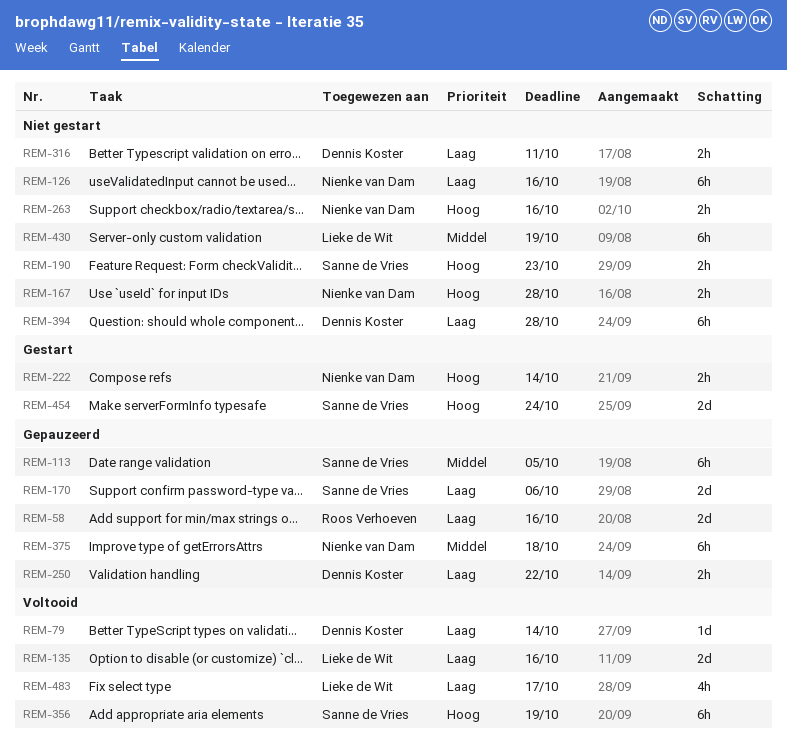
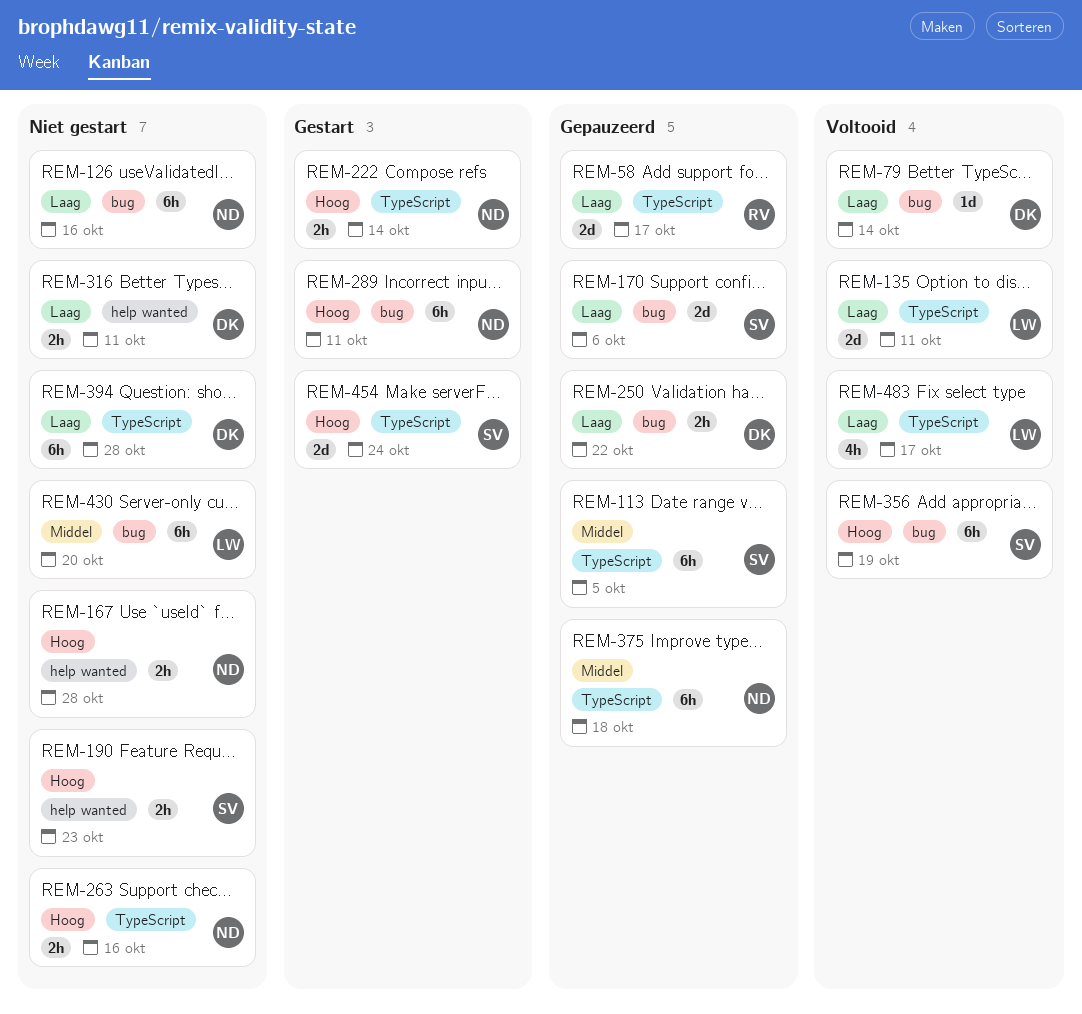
REM-58, due: Oct 16 -> Oct 17
REM-135, due: Oct 16 -> Oct 11
REM-289: none -> present
REM-430, due: Oct 19 -> Oct 20

